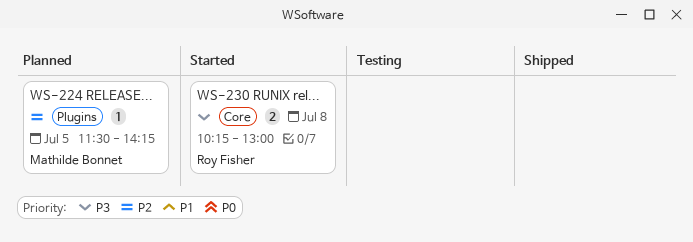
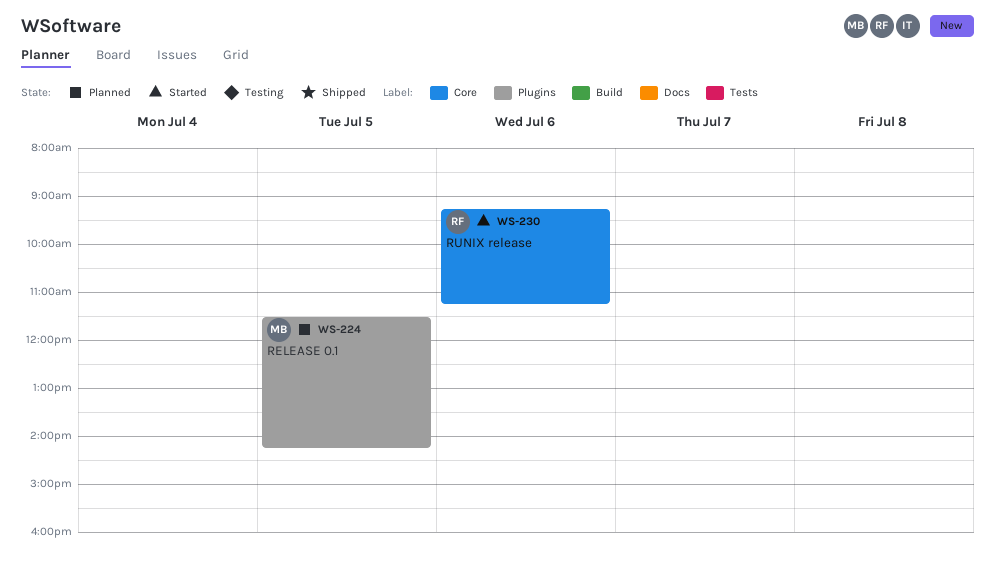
WS-230, day: Jul 8 -> Jul 6
WS-230, begins: 10:15 -> 09:15
WS-230, ends: 13:00 -> 11:15

